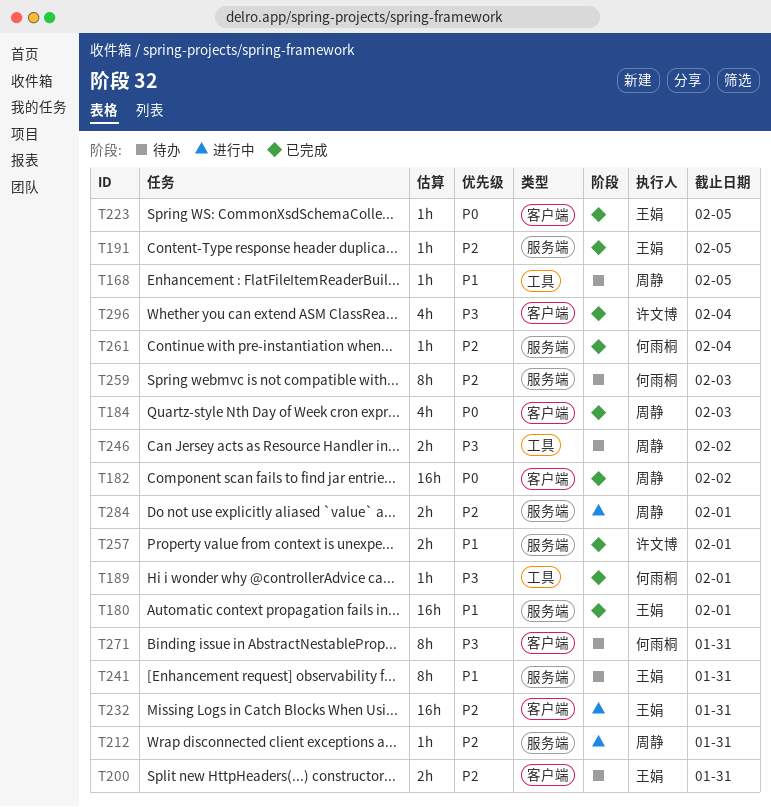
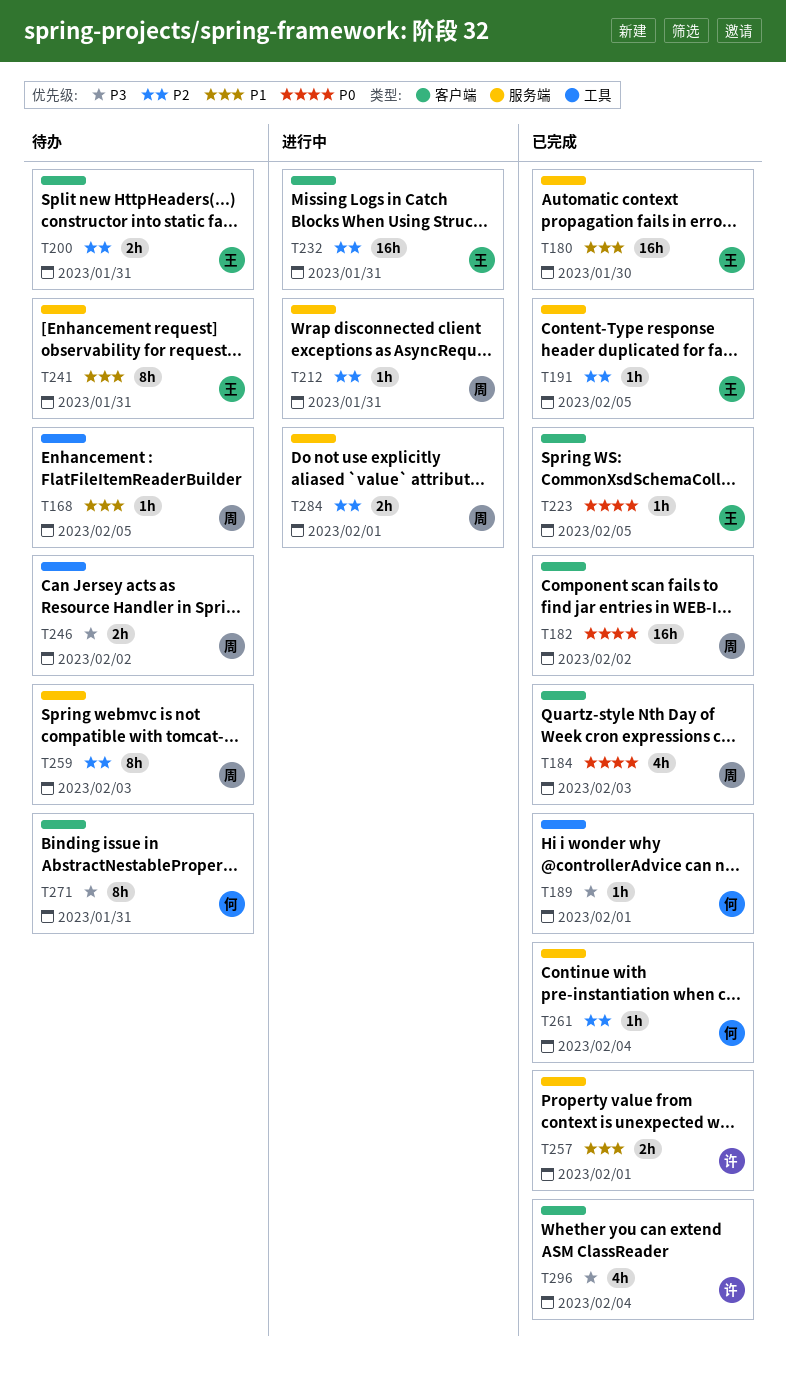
T180, due: Feb 1 -> Jan 30
T259, owner: 何雨桐 -> 周静

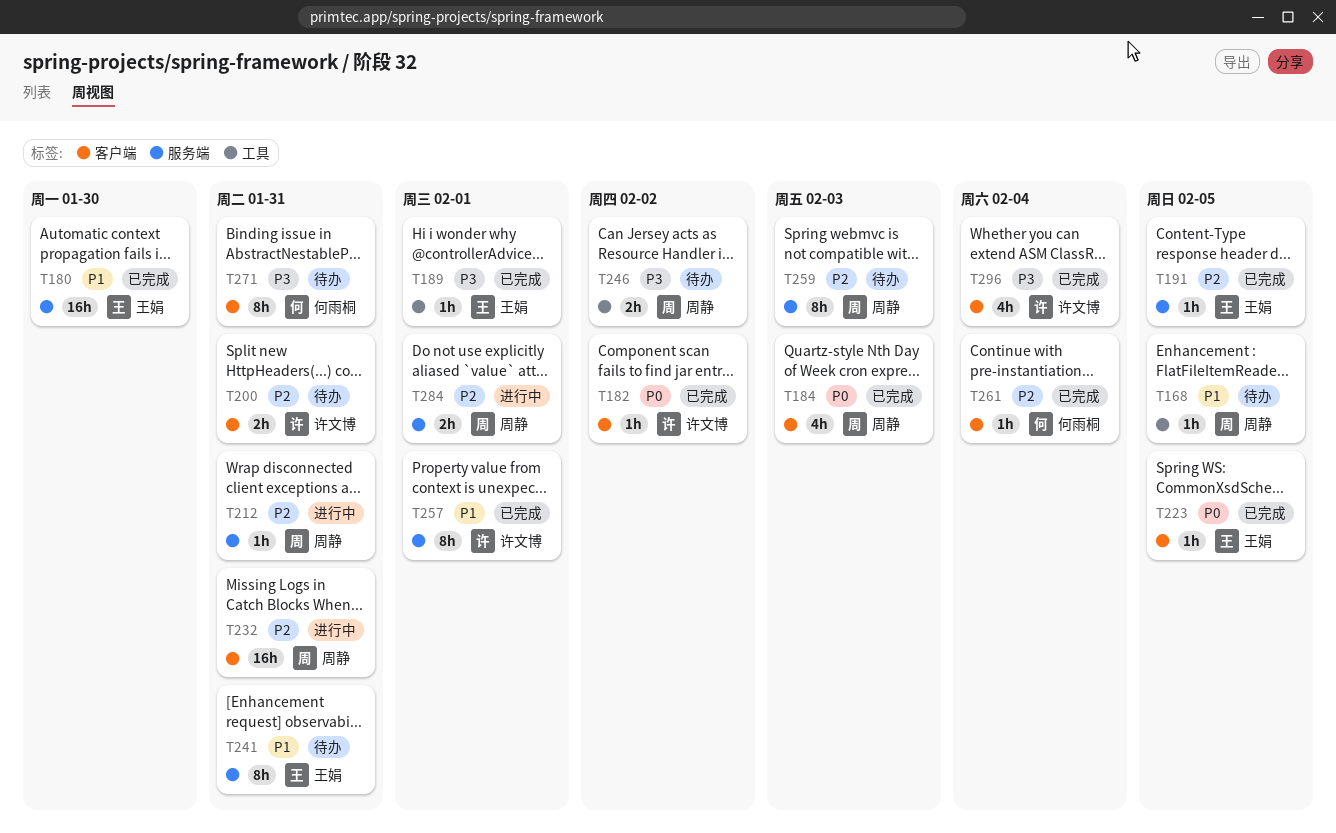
T182, owner: 周静 -> 许文博
T182, estimate: 16h -> 1h
T189, owner: 何雨桐 -> 王娟
T200, owner: 王娟 -> 许文博
T232, owner: 王娟 -> 周静
T257, estimate: 2h -> 8h
T261, label: 服务端 -> 客户端

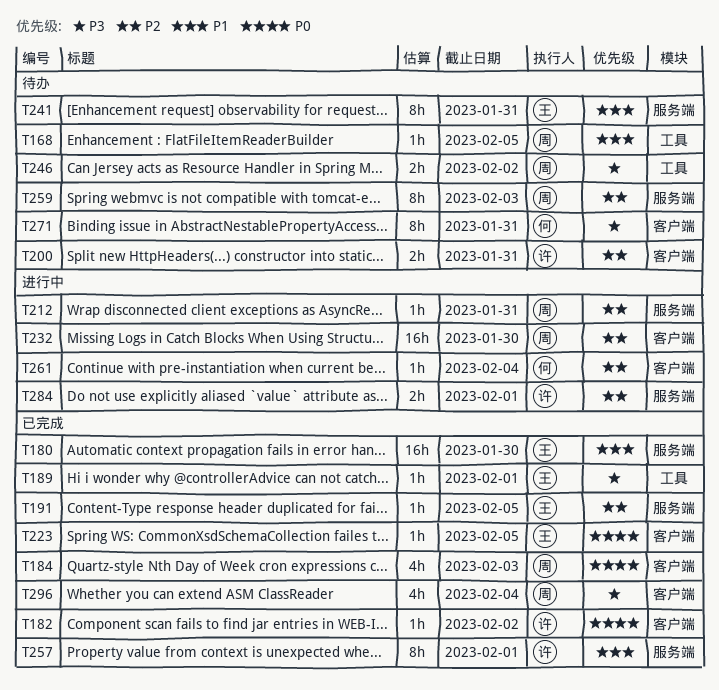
T232, due: Jan 31 -> Jan 30
T261, status: 已完成 -> 进行中
T284, owner: 周静 -> 许文博
T296, owner: 许文博 -> 周静

